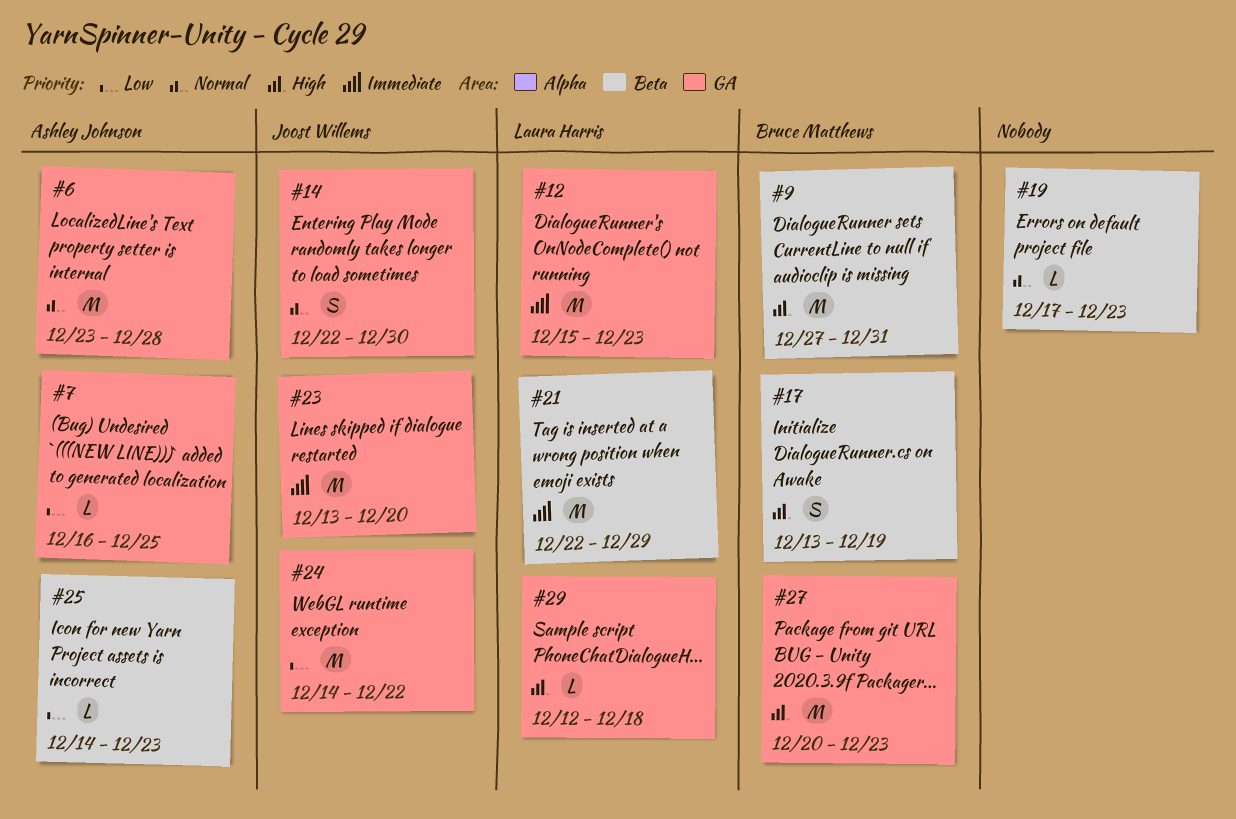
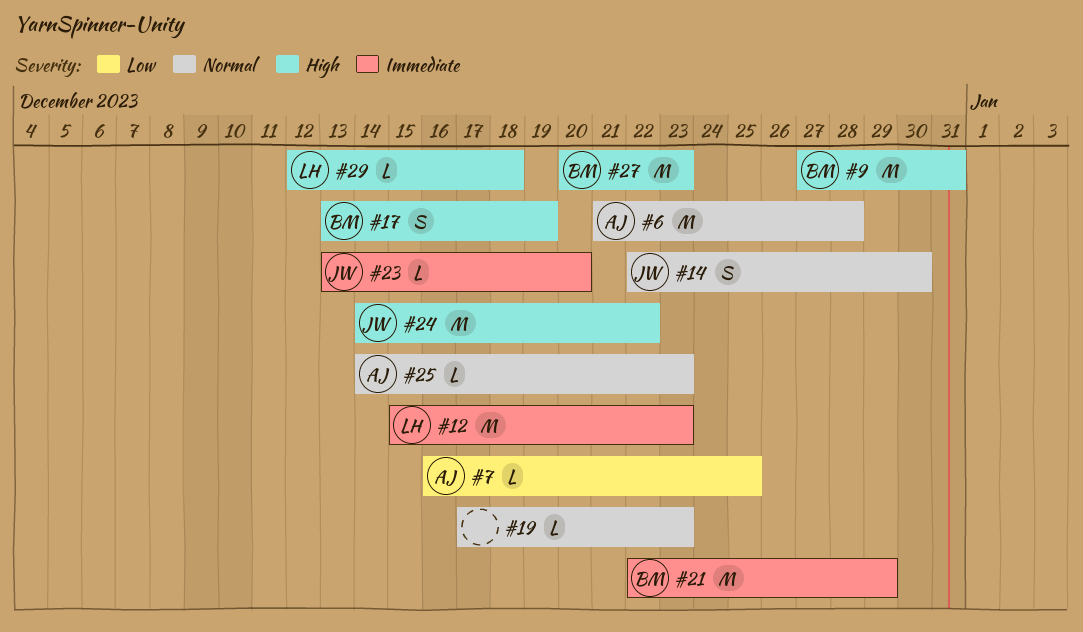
#6, start: Dec 23 -> Dec 21
#21, owner: Laura Harris -> Bruce Matthews
#23, estimate: M -> L
#24, priority: Low -> High
#25, priority: Low -> Normal

